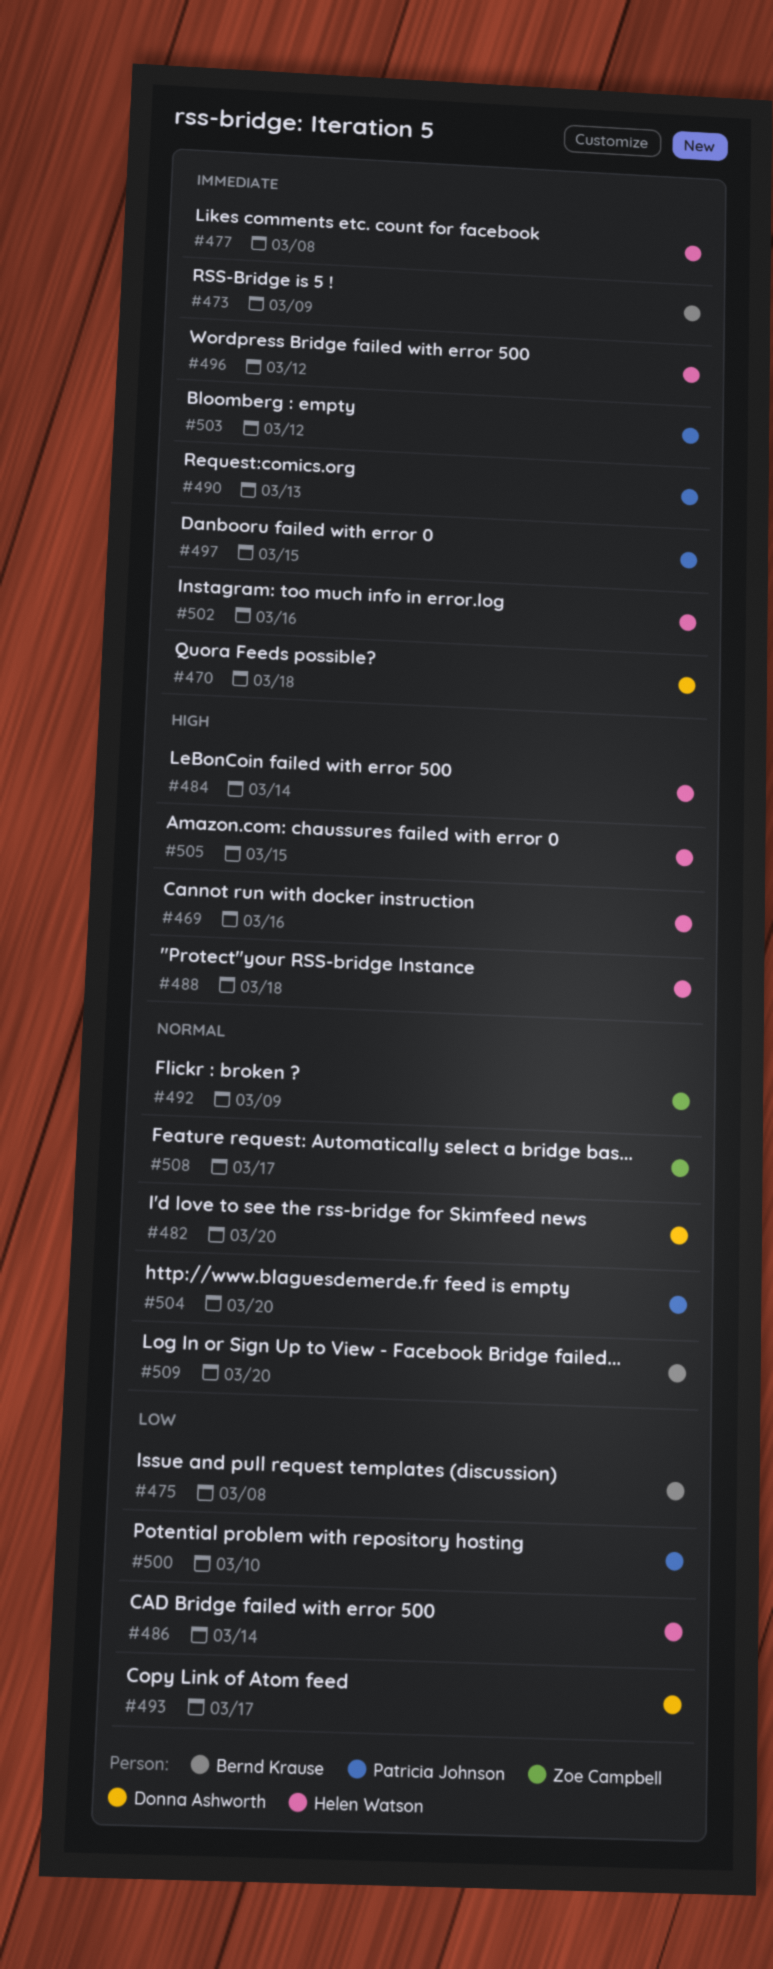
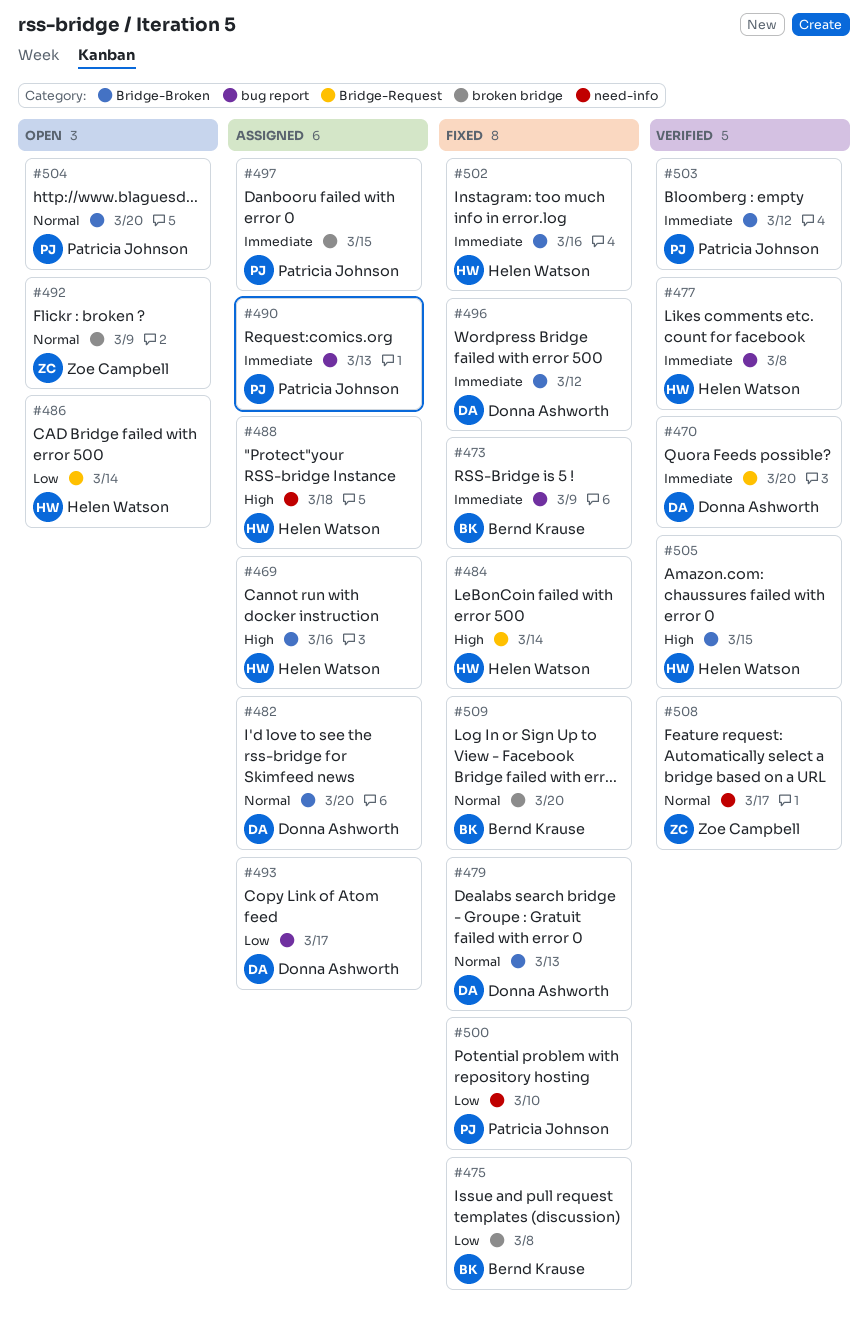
#470, due: Mar 18 -> Mar 20
#479: none -> present
#496, owner: Helen Watson -> Donna Ashworth

